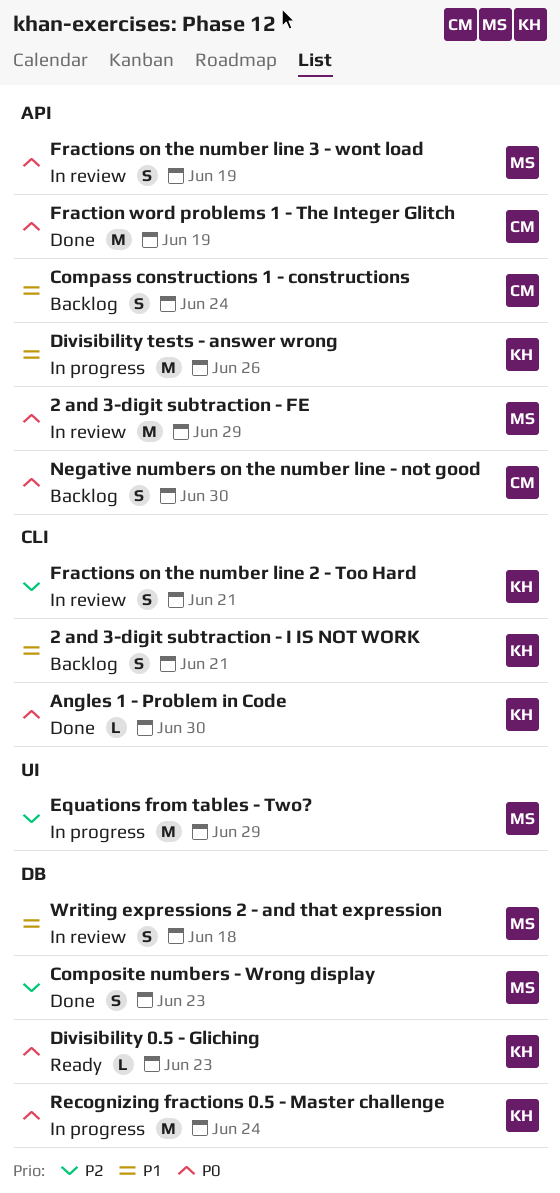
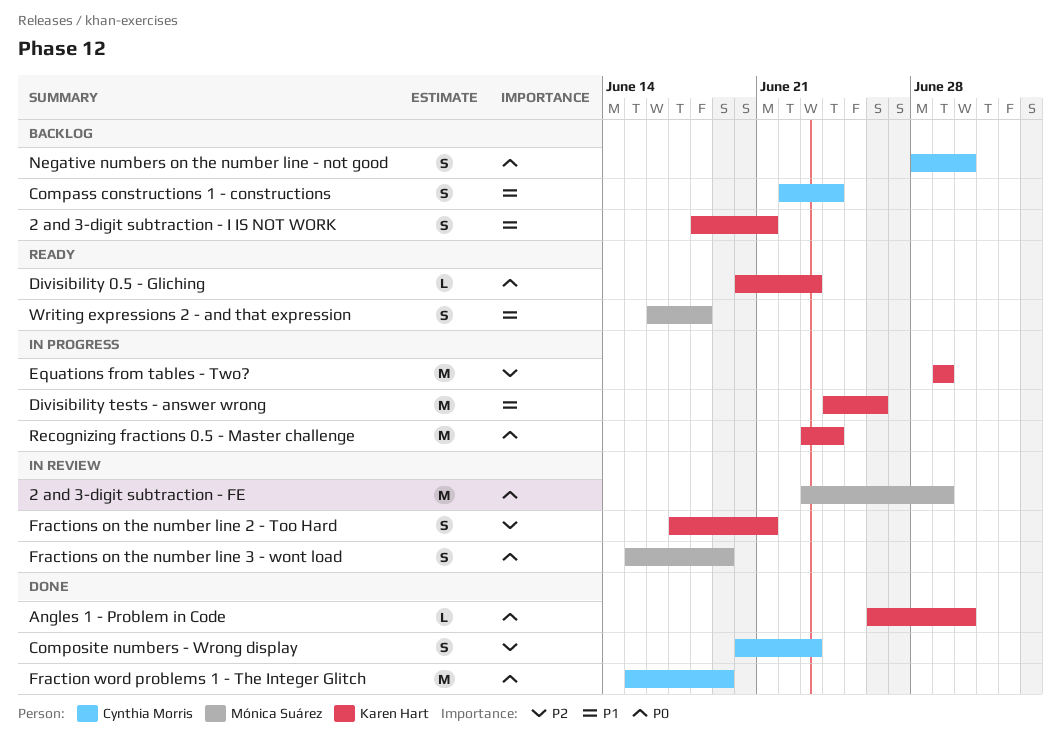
Composite numbers - Wrong display, owner: Mónica Suárez -> Cynthia Morris
Equations from tables - Two?, owner: Mónica Suárez -> Karen Hart
Writing expressions 2 - and that expression, status: In review -> Ready

